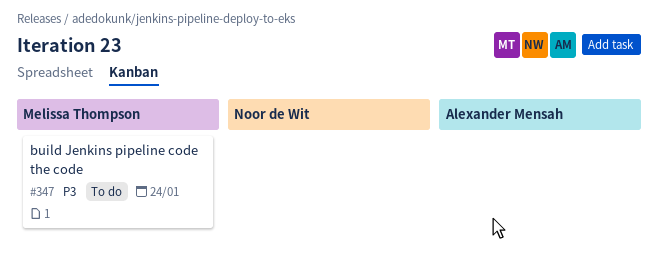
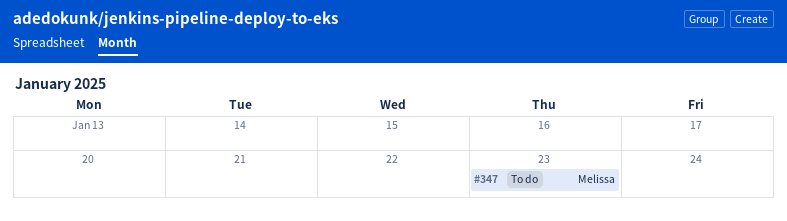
#347, due: Jan 24 -> Jan 23

